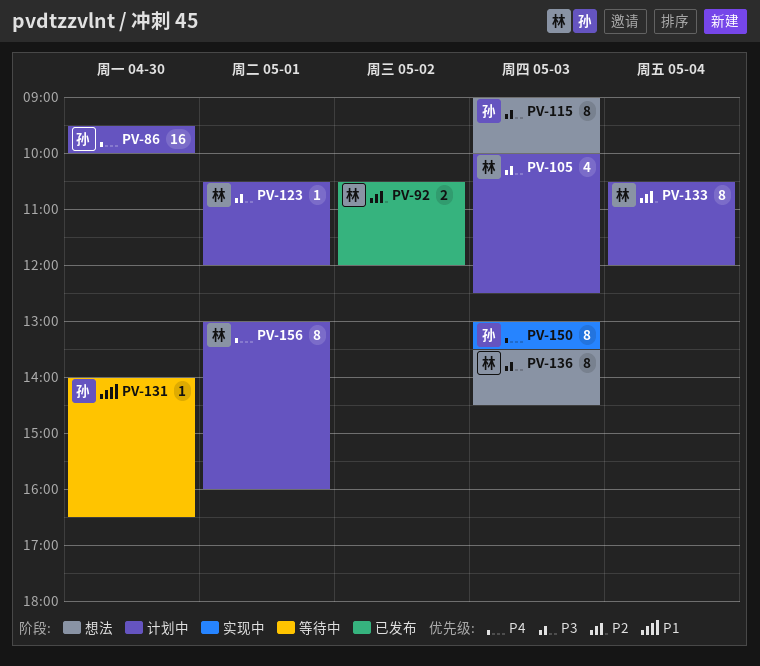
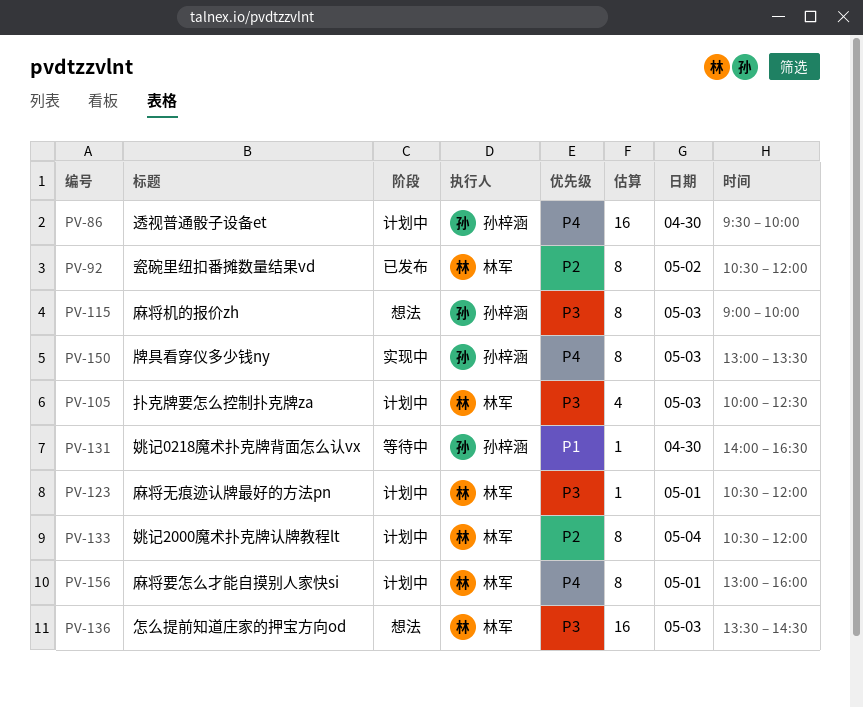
PV-92, estimate: 2 -> 8
PV-136, estimate: 8 -> 16

